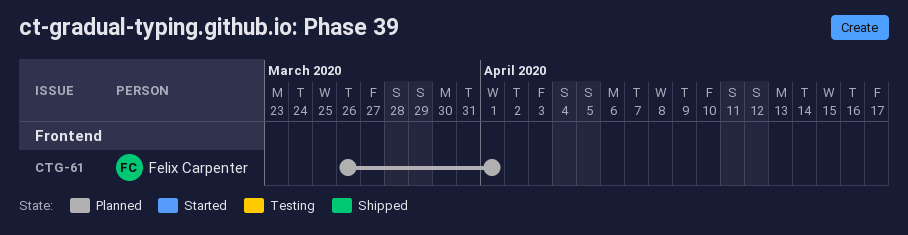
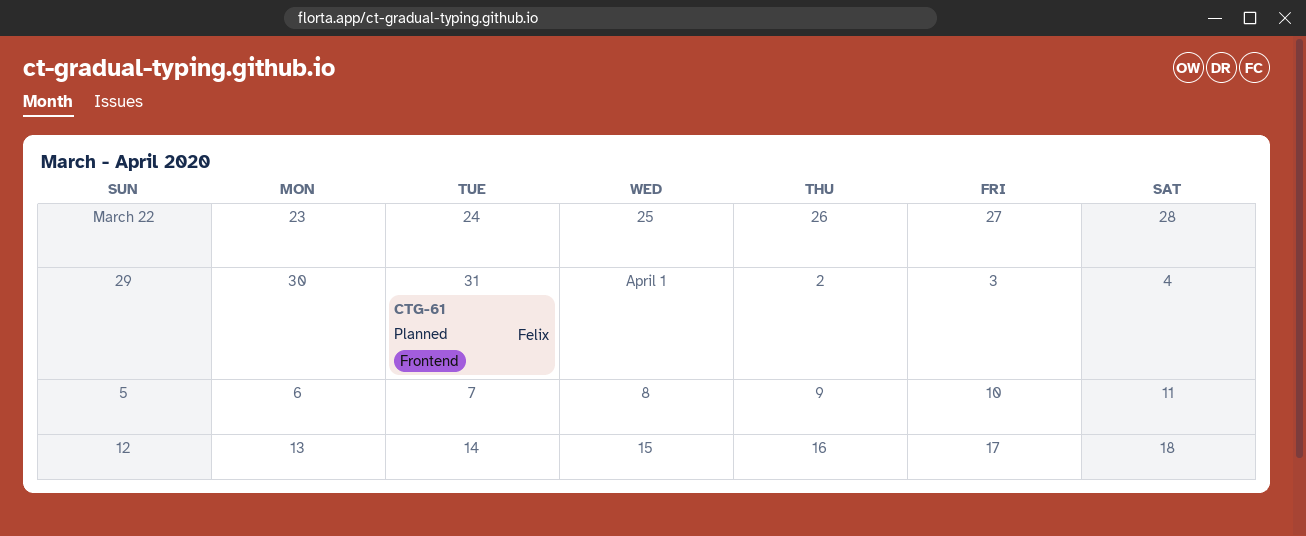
CTG-61, due: Apr 1 -> Mar 31

